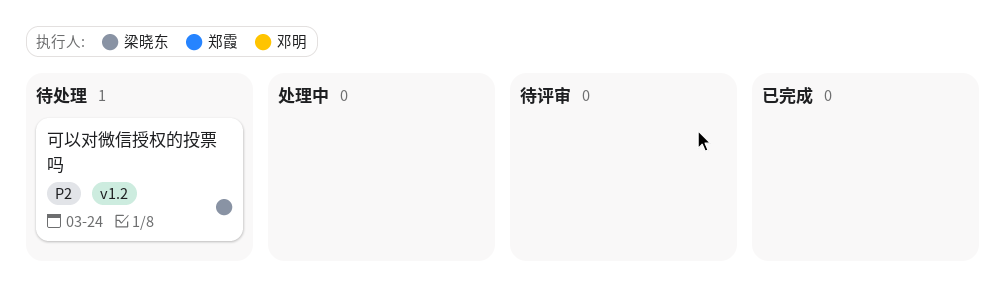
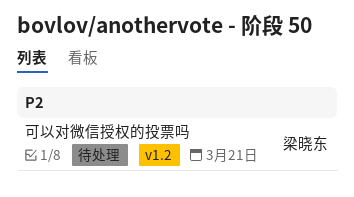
可以对微信授权的投票吗, due: Mar 24 -> Mar 21

